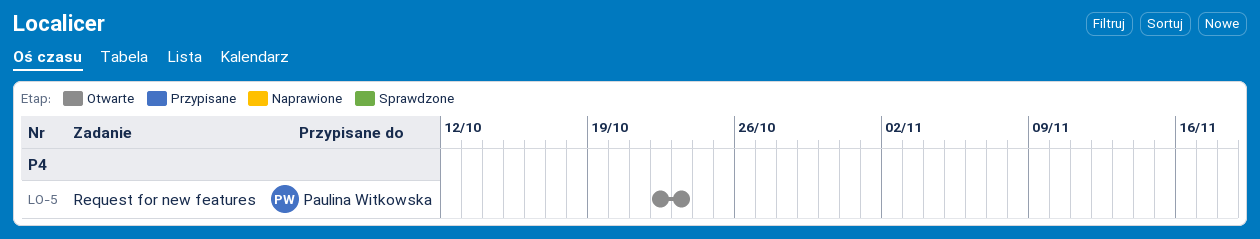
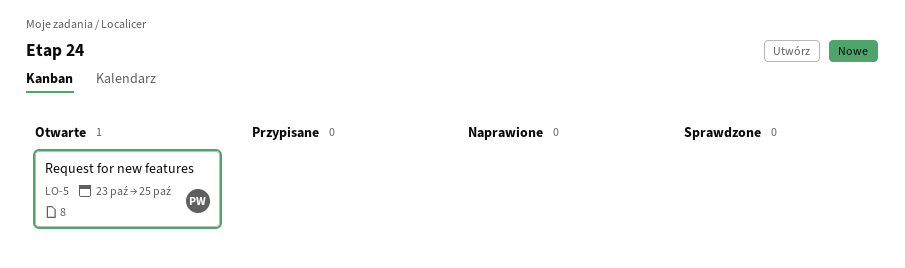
LO-5, start: Oct 22 -> Oct 23
LO-5, due: Oct 23 -> Oct 25

